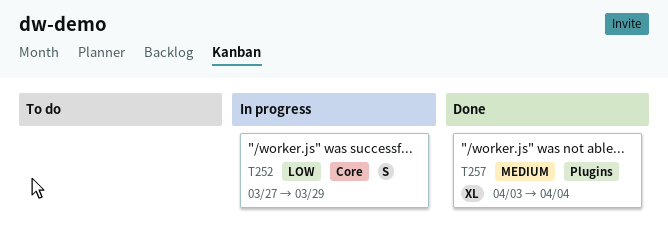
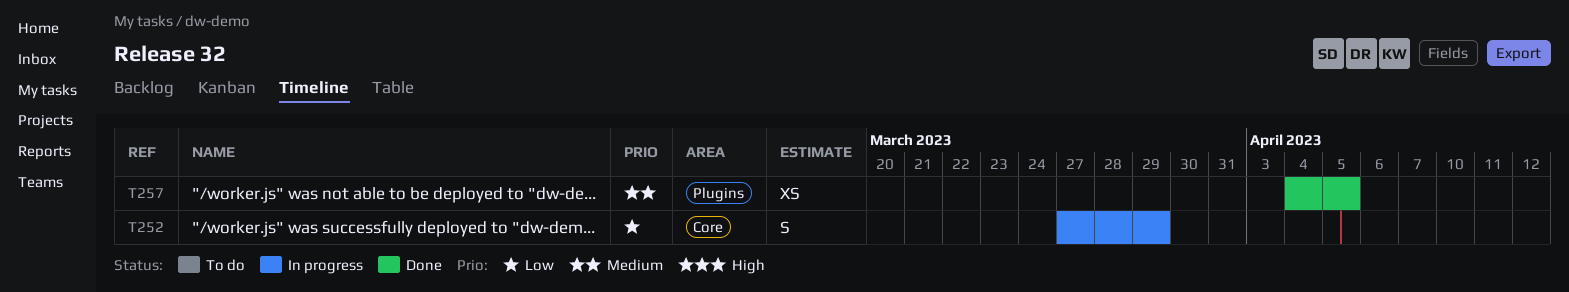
T257, estimate: XL -> XS
T257, start: Apr 3 -> Apr 4
T257, due: Apr 4 -> Apr 5

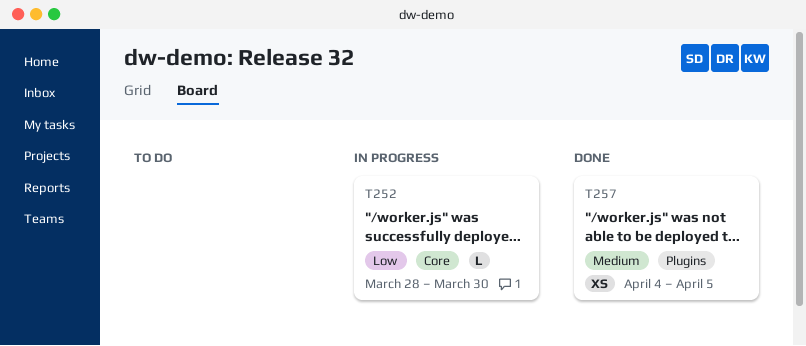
T252, estimate: S -> L
T252, start: Mar 27 -> Mar 28
T252, due: Mar 29 -> Mar 30

